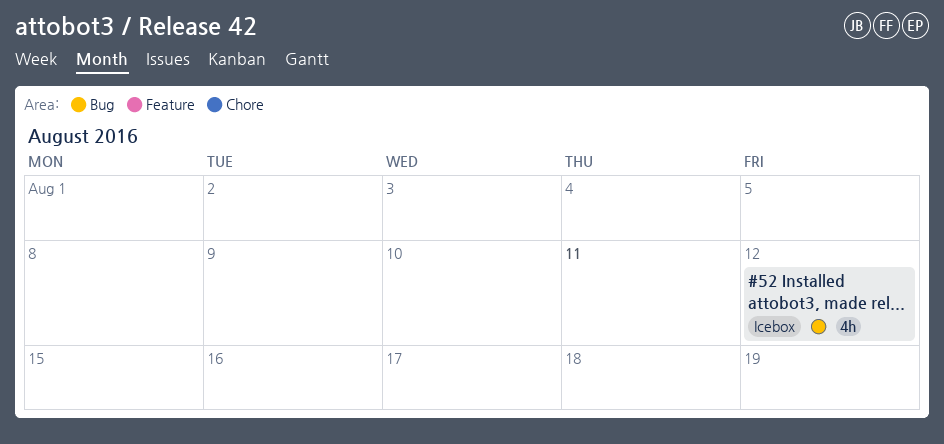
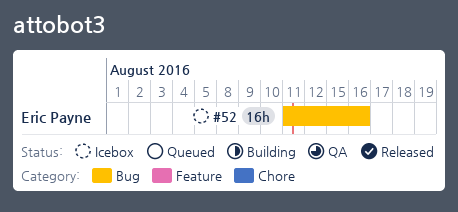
#52, estimate: 4h -> 16h
#52, due: Aug 12 -> Aug 16

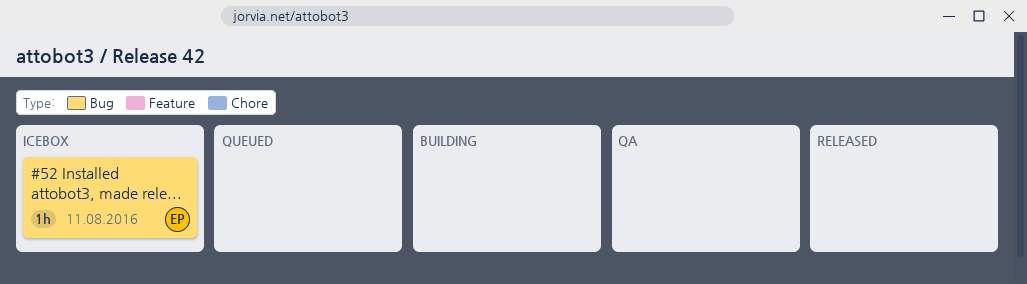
#52, estimate: 16h -> 1h
#52, due: Aug 16 -> Aug 11

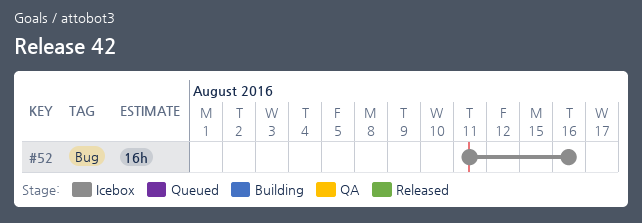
#52, estimate: 1h -> 16h
#52, due: Aug 11 -> Aug 16

